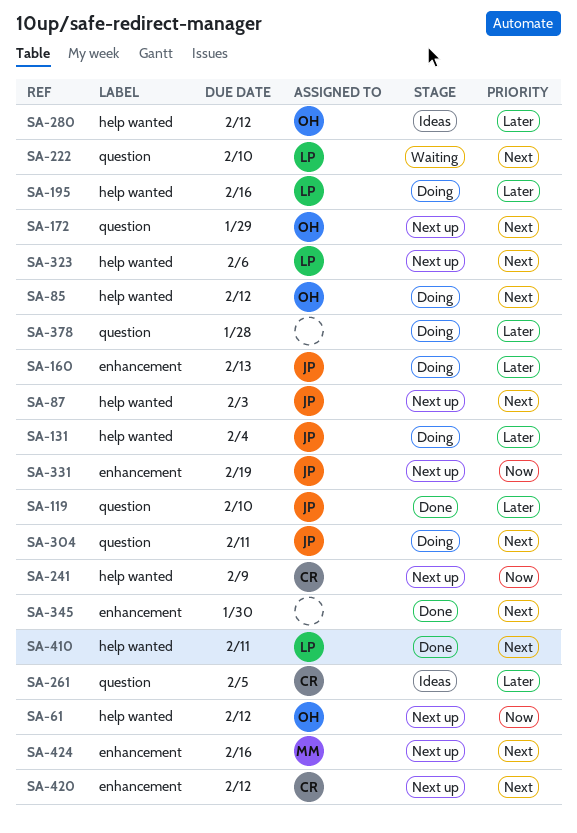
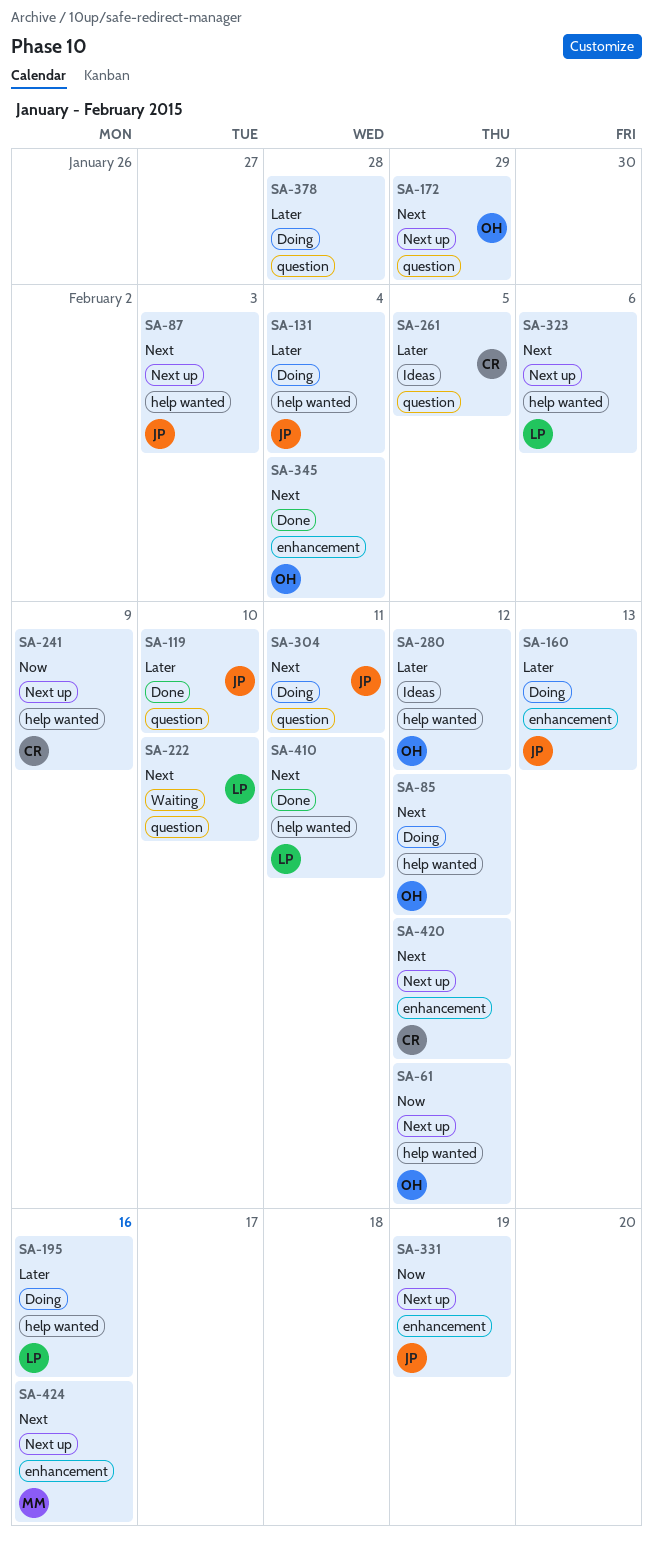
SA-345, owner: none -> OH
SA-345, due: Jan 30 -> Feb 4

